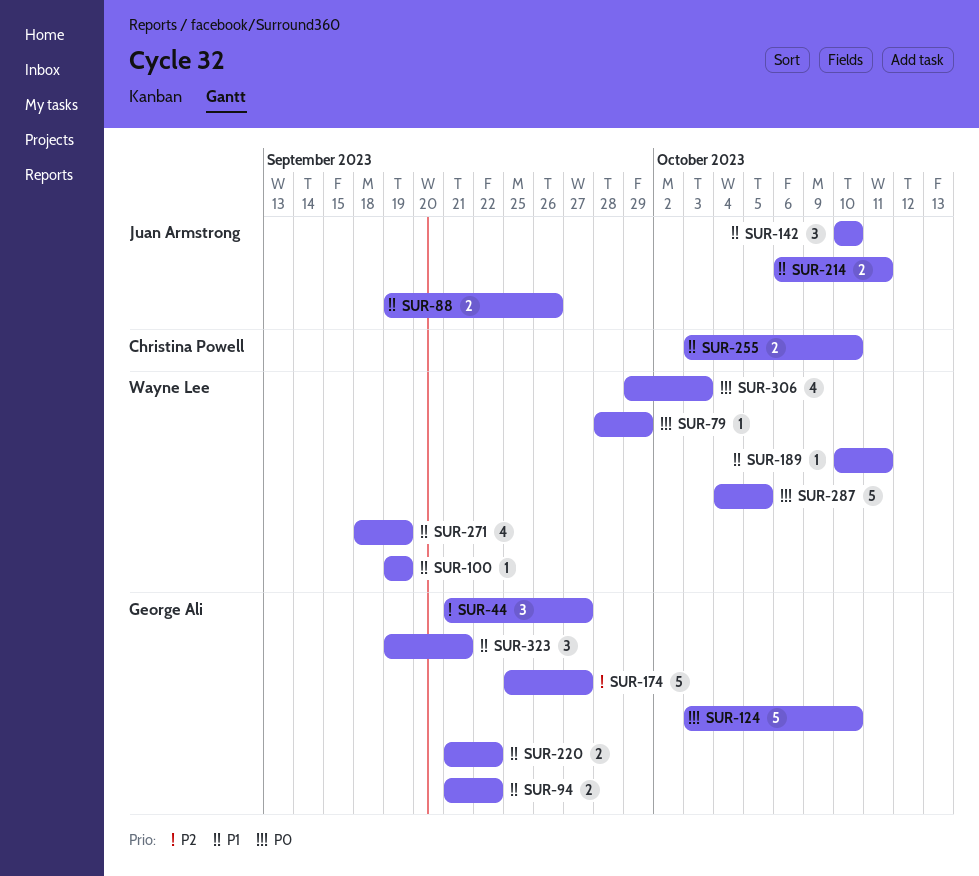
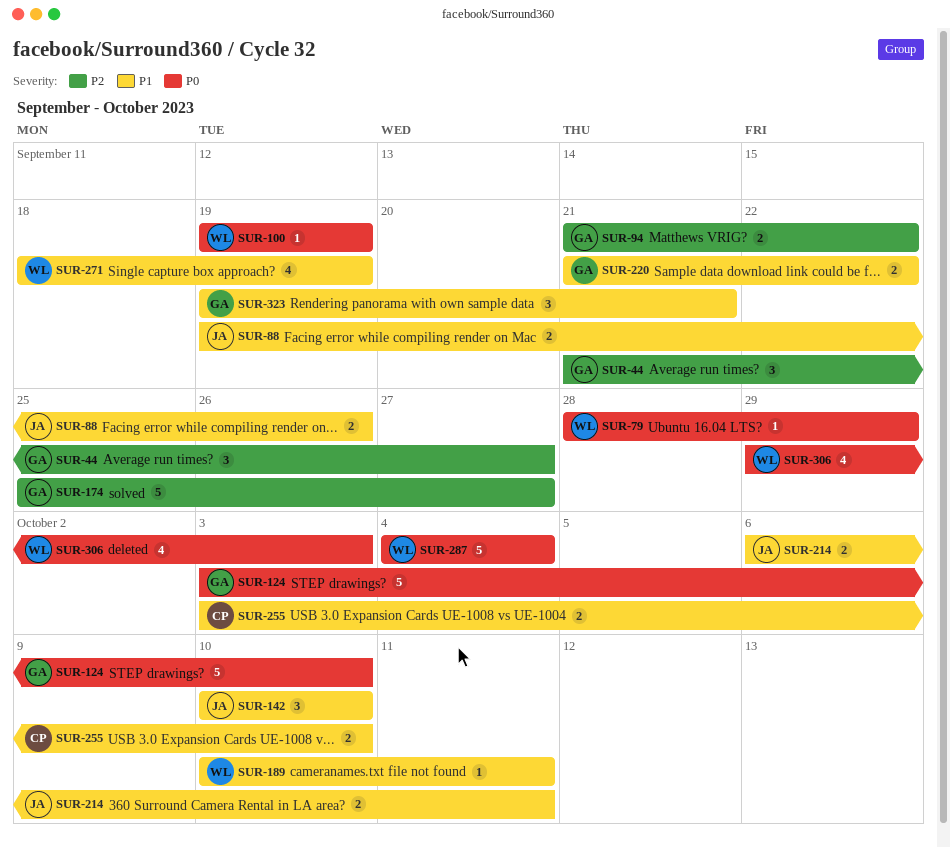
SUR-94, priority: P1 -> P2
SUR-100, priority: P1 -> P0
SUR-287, due: Oct 5 -> Oct 4

